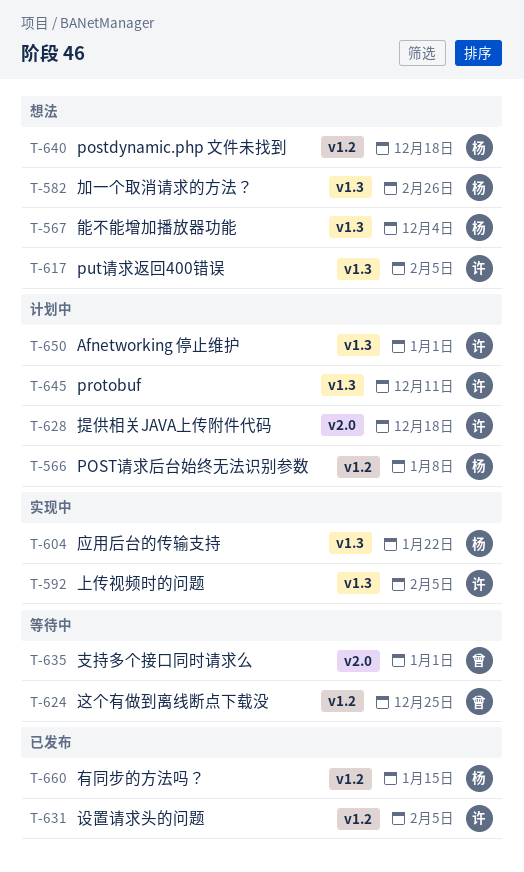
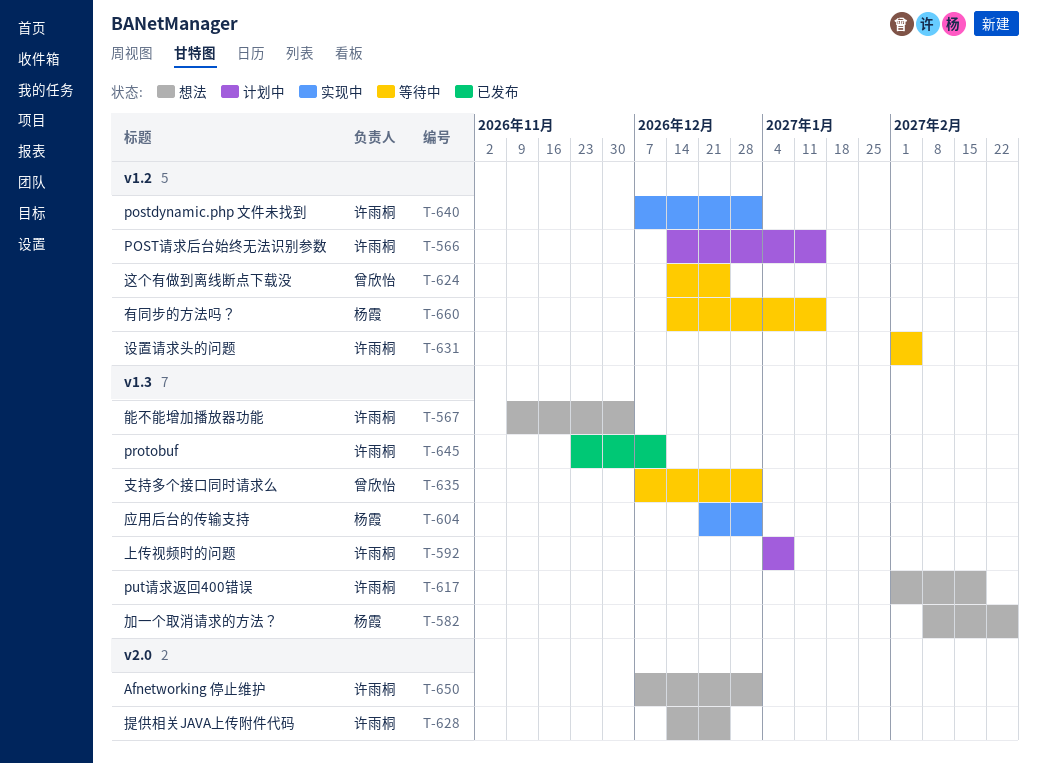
T-566, owner: 杨霞 -> 许雨桐
T-566, due: Jan 8 -> Jan 15
T-567, owner: 杨霞 -> 许雨桐
T-592, status: 实现中 -> 计划中
T-592, due: Feb 5 -> Jan 8
T-604, due: Jan 22 -> Jan 1
T-617, due: Feb 5 -> Feb 19
T-628, status: 计划中 -> 想法
T-628, due: Dec 18 -> Dec 25
T-631, status: 已发布 -> 等待中
T-635, label: v2.0 -> v1.3
T-640, status: 想法 -> 实现中
T-640, owner: 杨霞 -> 许雨桐
T-640, due: Dec 18 -> Jan 1
T-645, status: 计划中 -> 已发布
T-650, status: 计划中 -> 想法
T-650, label: v1.3 -> v2.0
T-660, status: 已发布 -> 等待中

